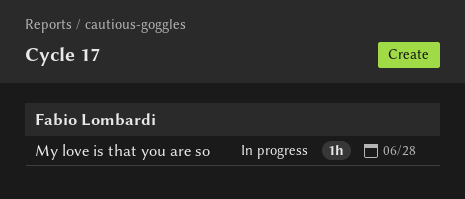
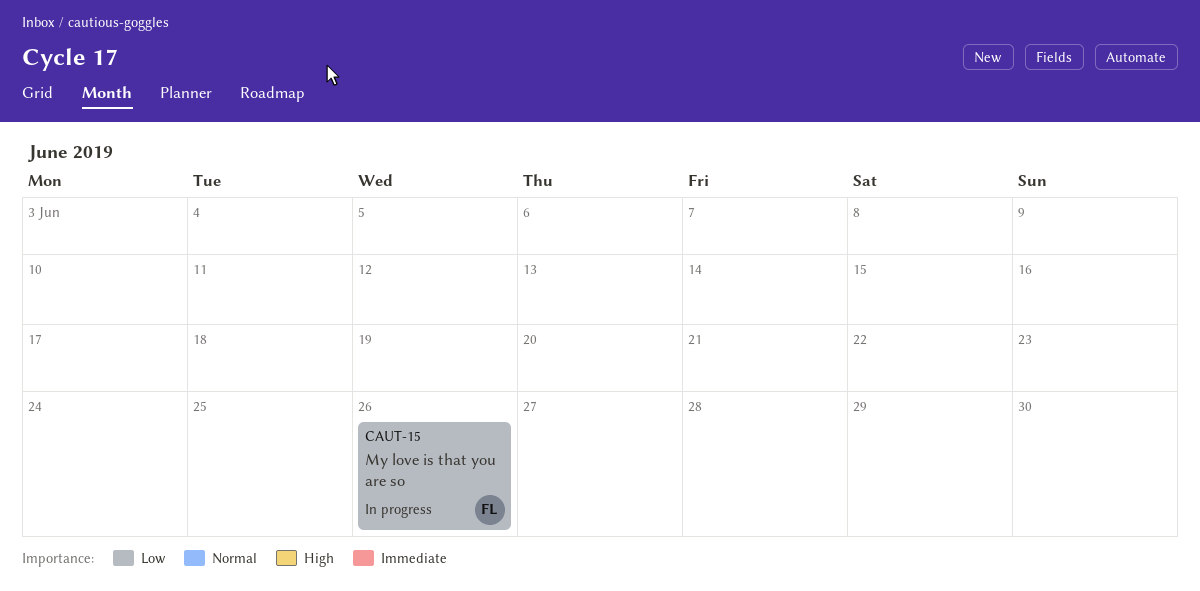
My love is that you are so, due: Jun 28 -> Jun 26

